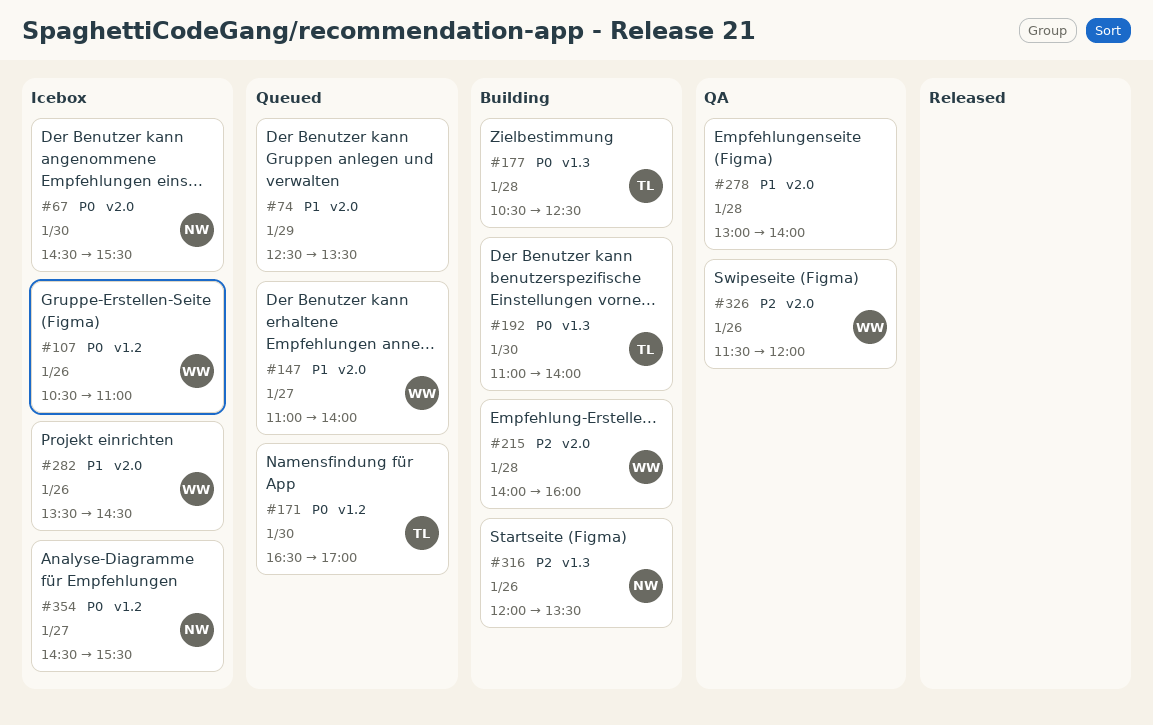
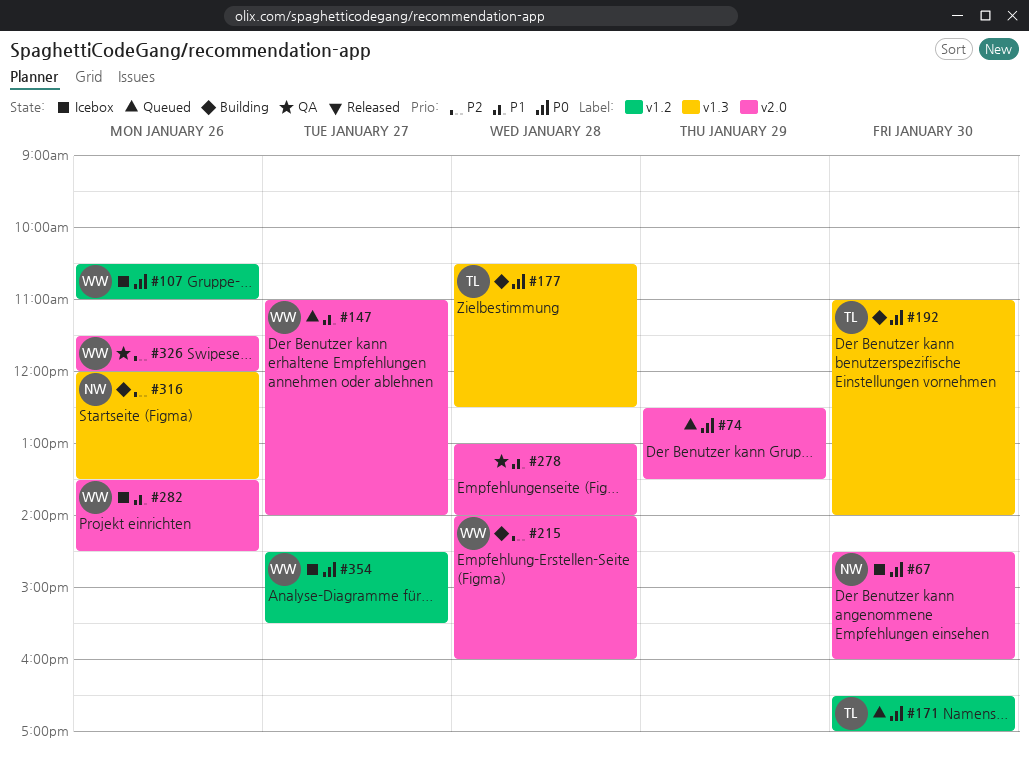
#67, ends: 15:30 -> 16:00
#74, priority: P1 -> P0
#354, owner: NW -> WW

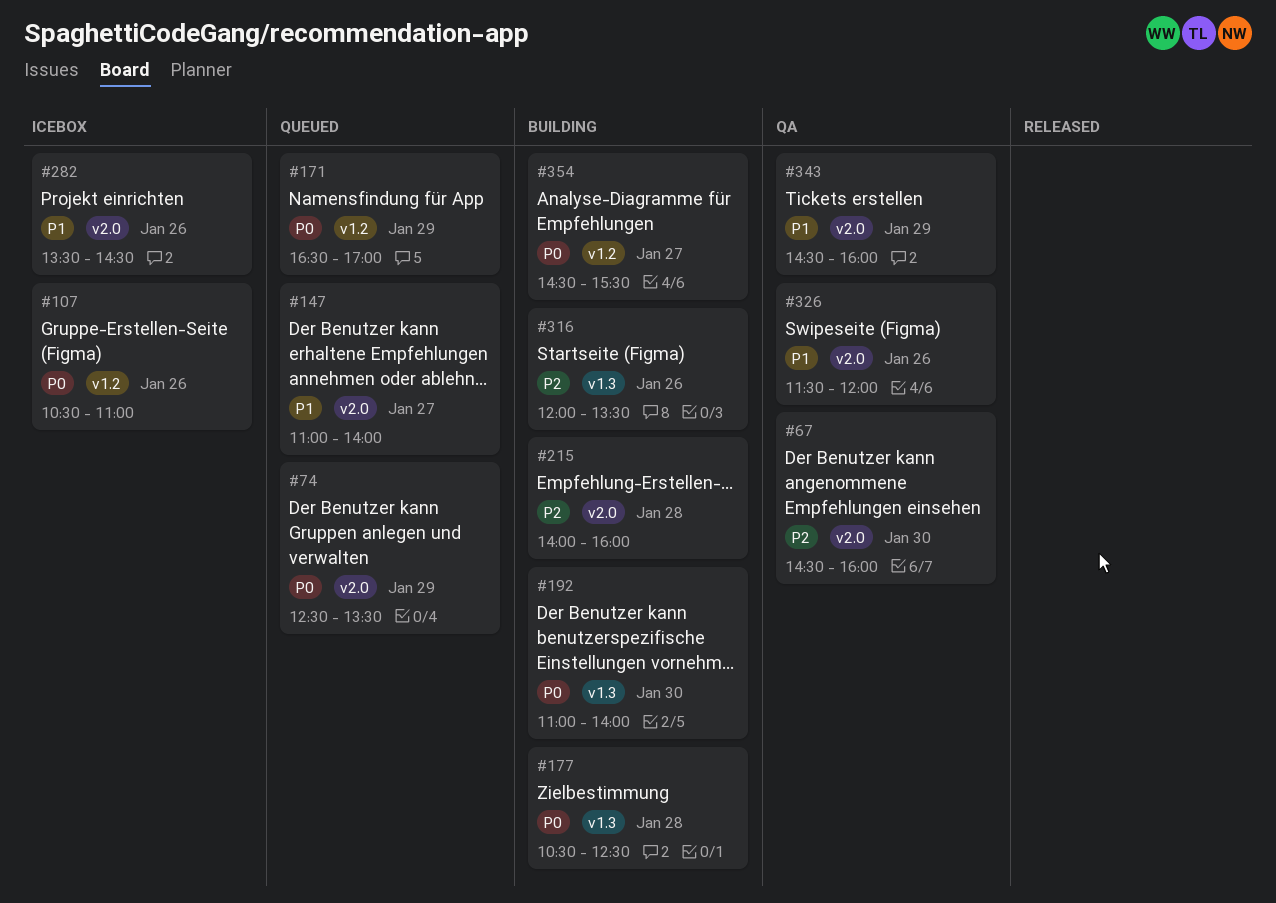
#67, status: Icebox -> QA
#67, priority: P0 -> P2
#171, day: Jan 30 -> Jan 29
#278: present -> none
#326, priority: P2 -> P1
#343: none -> present
#354, status: Icebox -> Building

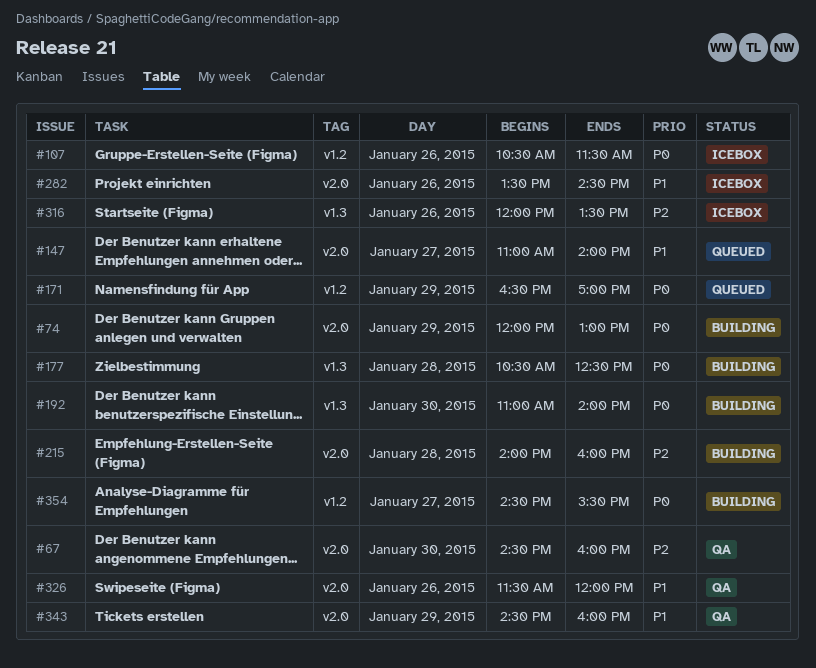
#74, status: Queued -> Building
#74, begins: 12:30 -> 12:00
#74, ends: 13:30 -> 13:00
#107, ends: 11:00 -> 11:30
#316, status: Building -> Icebox

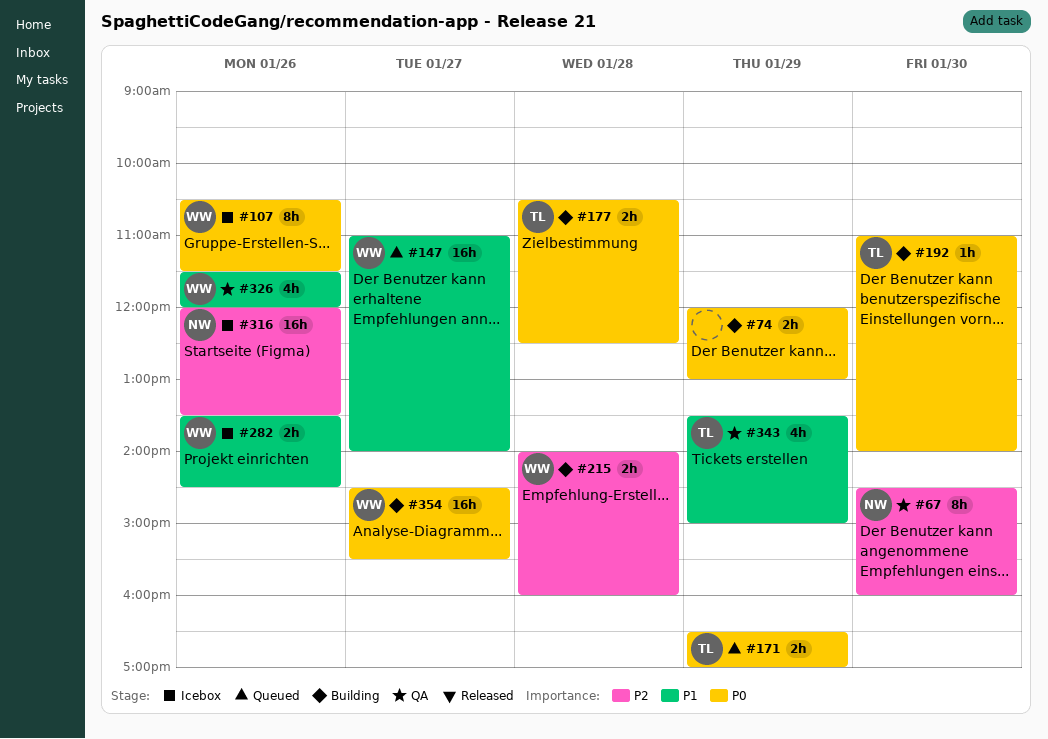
#343, begins: 14:30 -> 13:30
#343, ends: 16:00 -> 15:00

